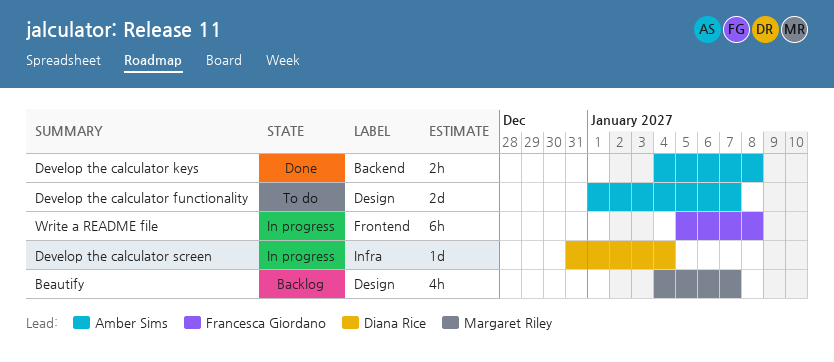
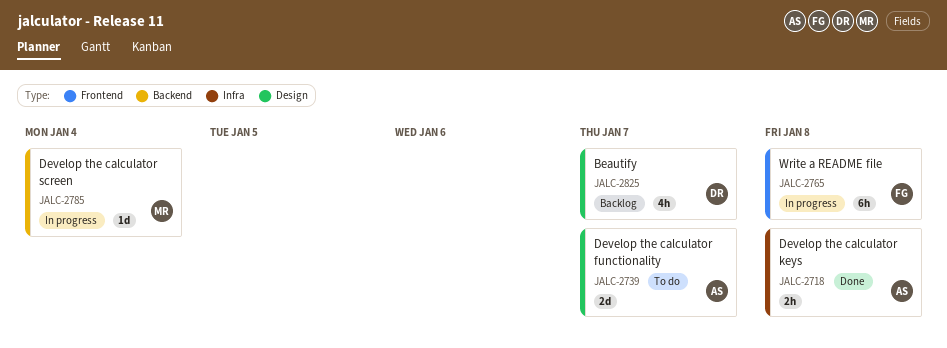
Beautify, owner: Margaret Riley -> Diana Rice
Develop the calculator keys, label: Backend -> Infra
Develop the calculator screen, owner: Diana Rice -> Margaret Riley
Develop the calculator screen, label: Infra -> Backend

